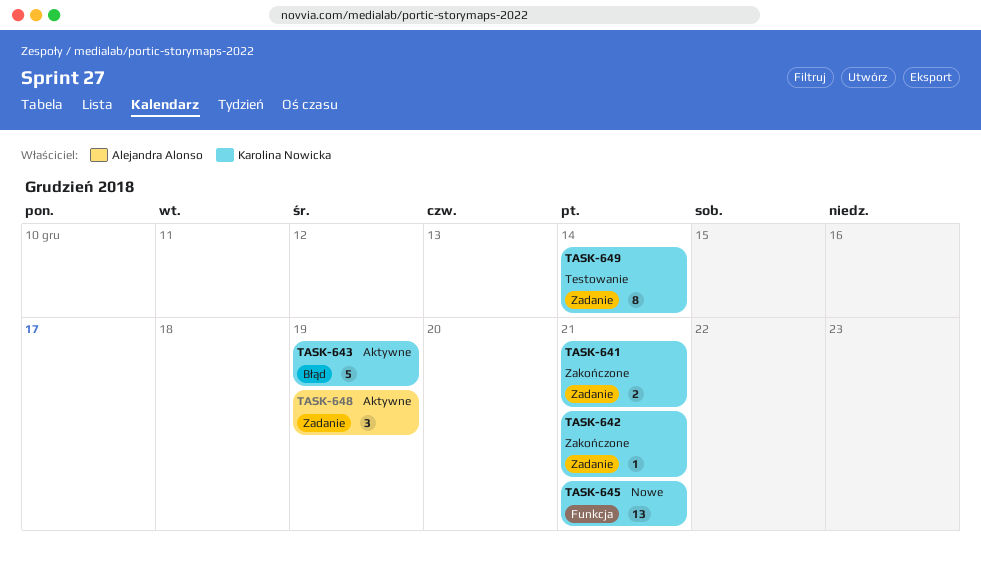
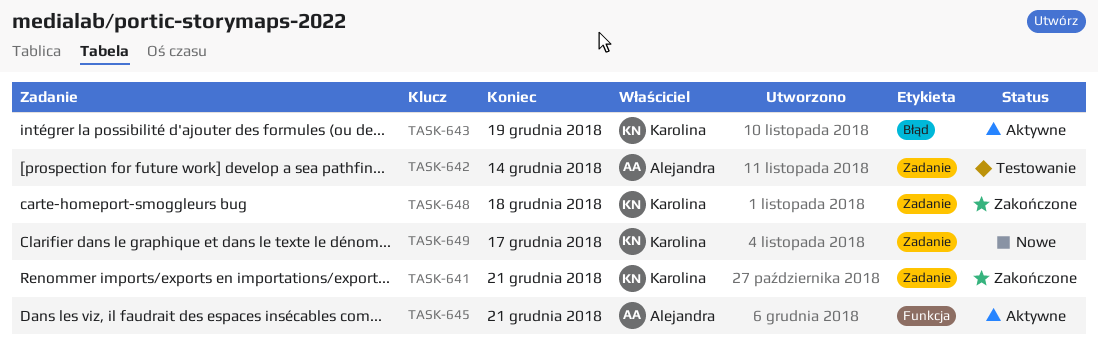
TASK-642, status: Zakończone -> Testowanie
TASK-642, owner: Karolina Nowicka -> Alejandra Alonso
TASK-642, due: Dec 21 -> Dec 14
TASK-645, status: Nowe -> Aktywne
TASK-645, owner: Karolina Nowicka -> Alejandra Alonso
TASK-648, status: Aktywne -> Zakończone
TASK-648, owner: Alejandra Alonso -> Karolina Nowicka
TASK-648, due: Dec 19 -> Dec 18
TASK-649, status: Testowanie -> Nowe
TASK-649, due: Dec 14 -> Dec 17

